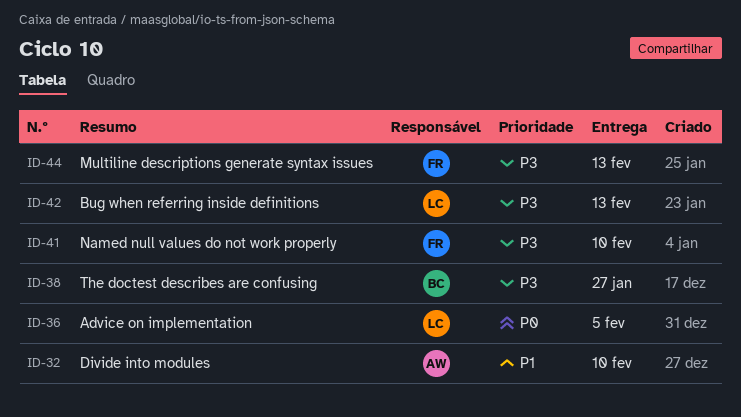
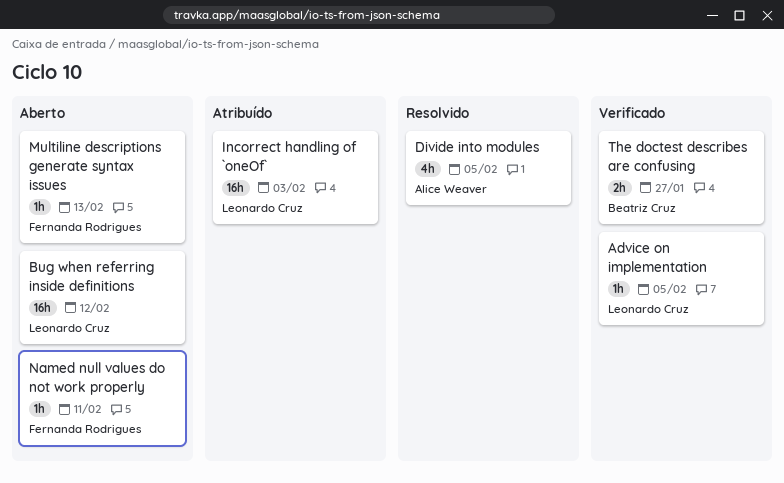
Bug when referring inside definitions, due: Feb 13 -> Feb 12
Divide into modules, due: Feb 10 -> Feb 5
Incorrect handling of `oneOf`: none -> present
Named null values do not work properly, due: Feb 10 -> Feb 11

